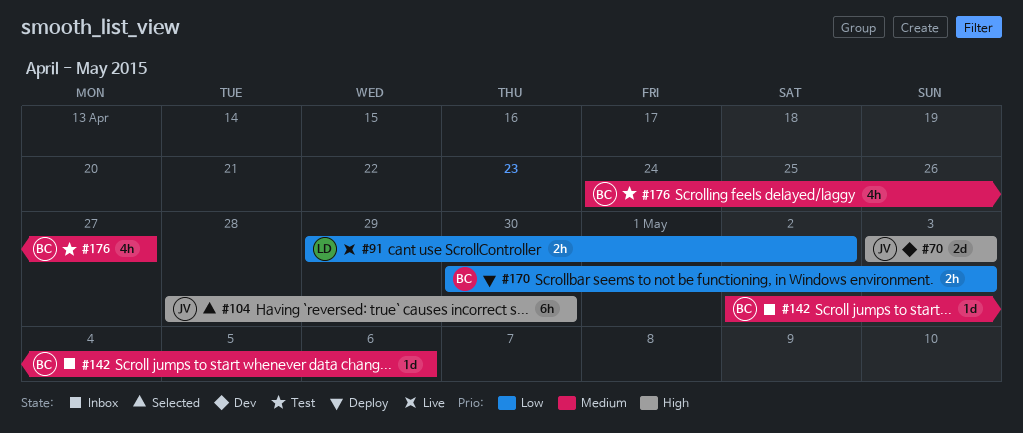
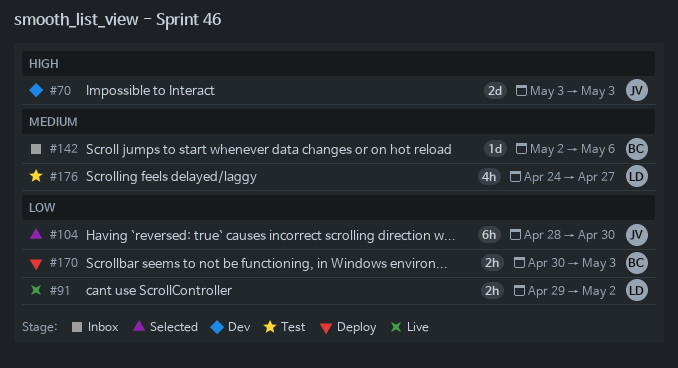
#104, priority: High -> Low
#176, owner: BC -> LD

